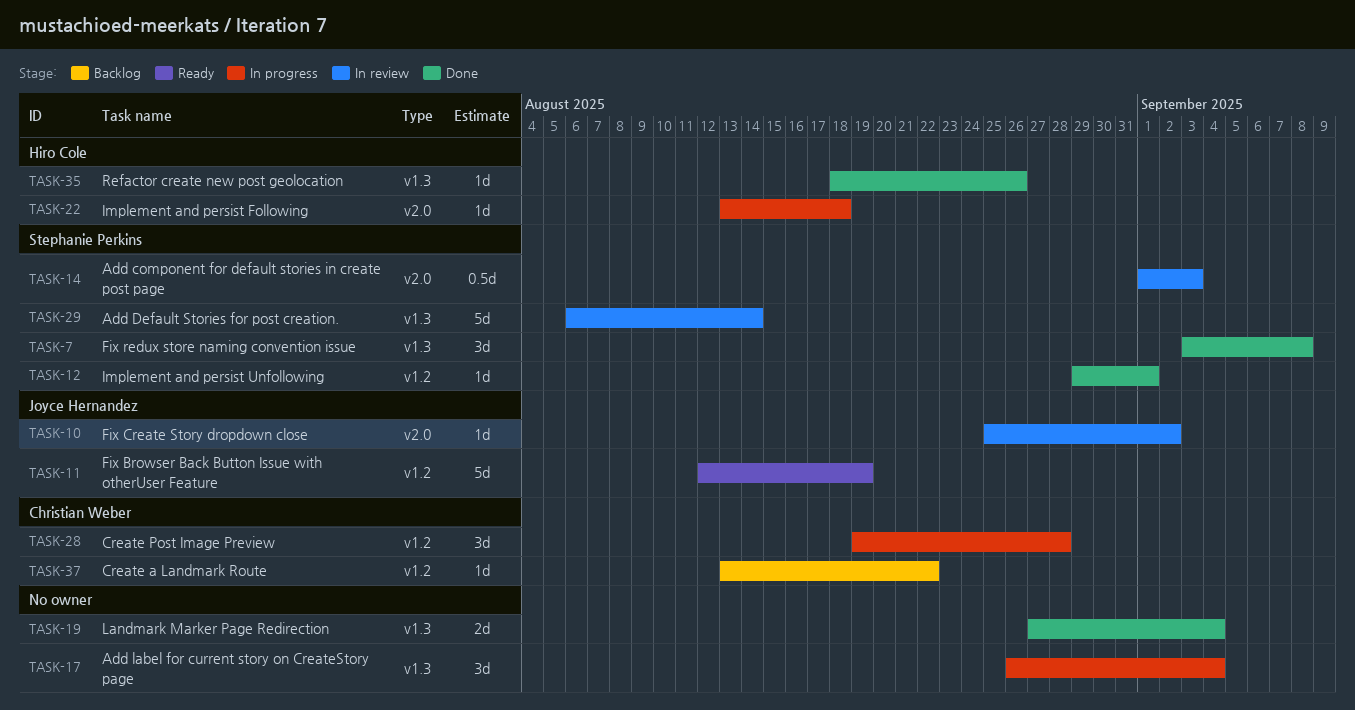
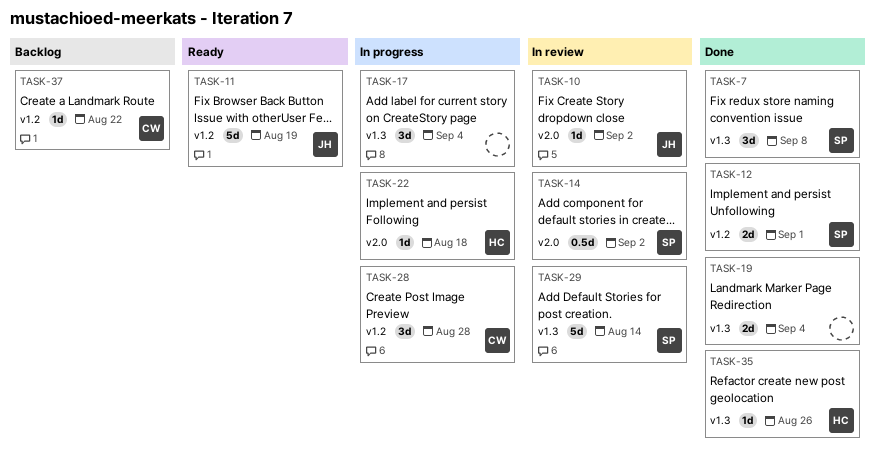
TASK-12, estimate: 1d -> 2d
TASK-14, due: Sep 3 -> Sep 2

